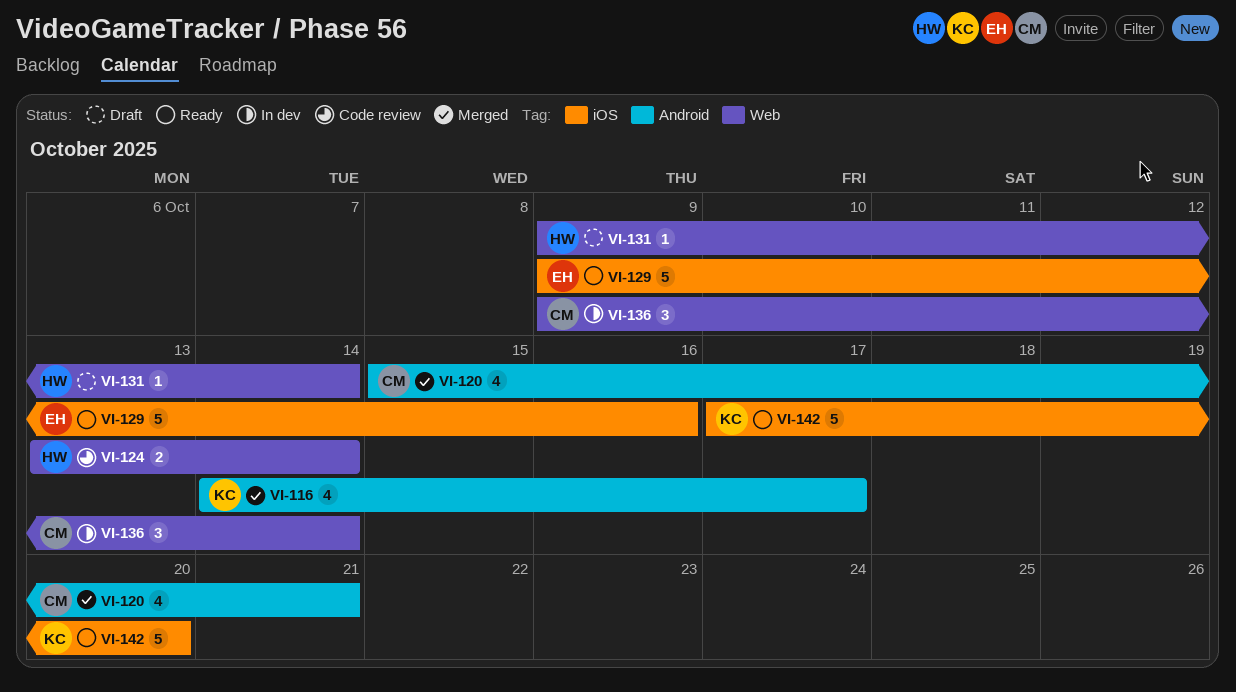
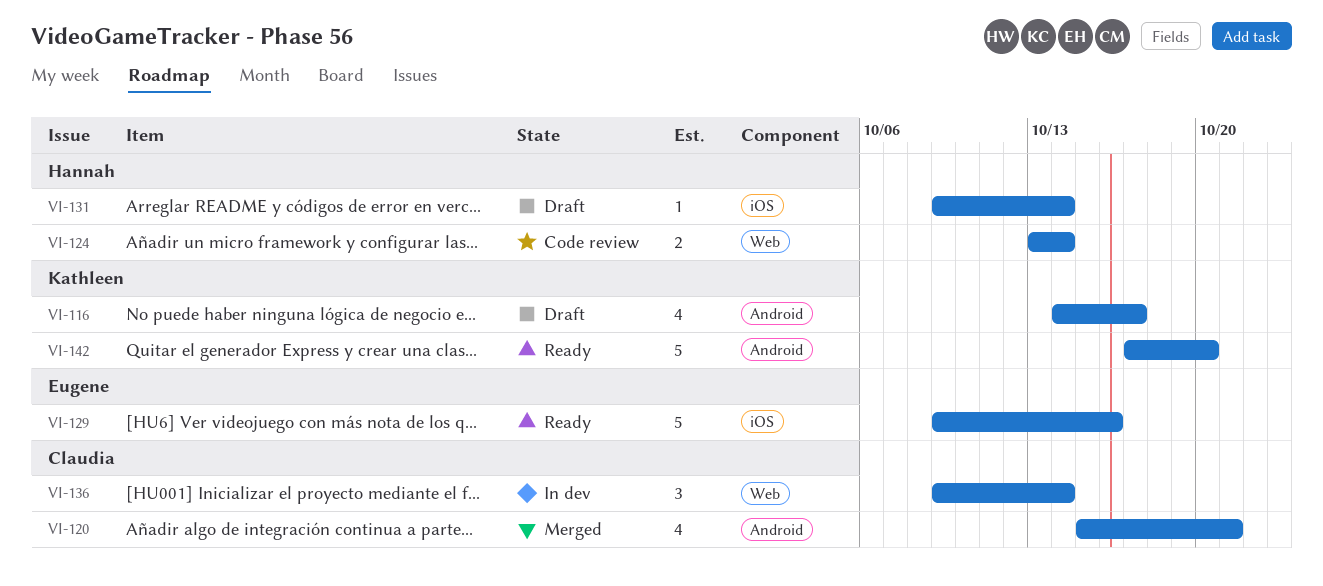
VI-116, status: Merged -> Draft
VI-131, label: Web -> iOS
VI-142, label: iOS -> Android

